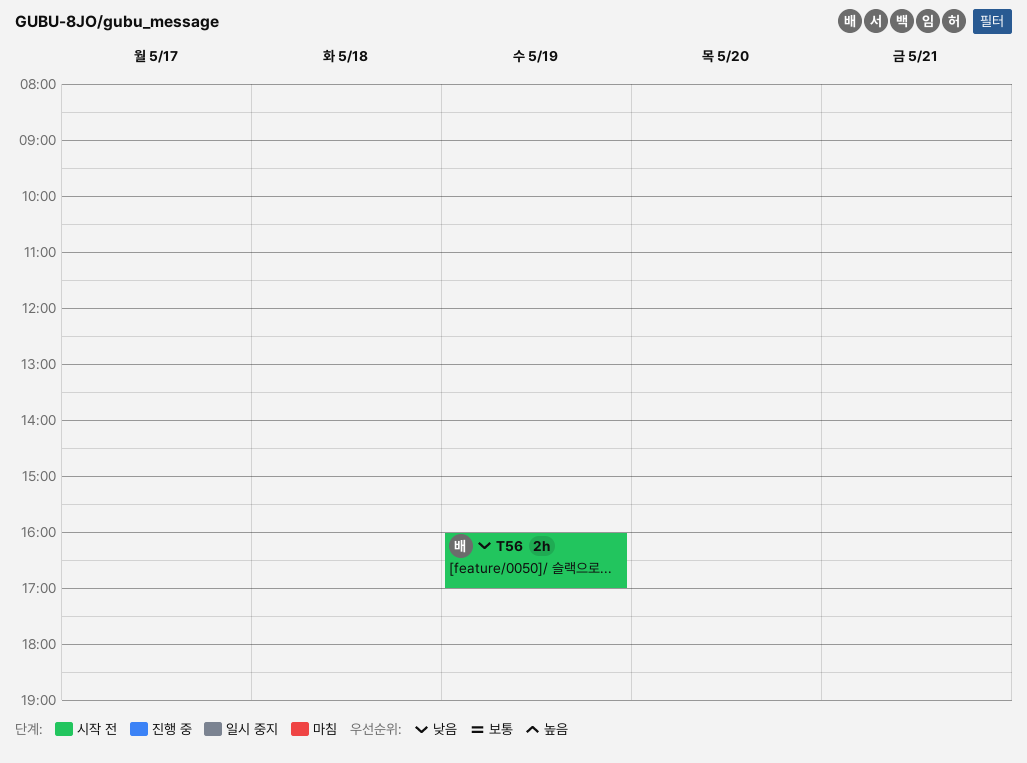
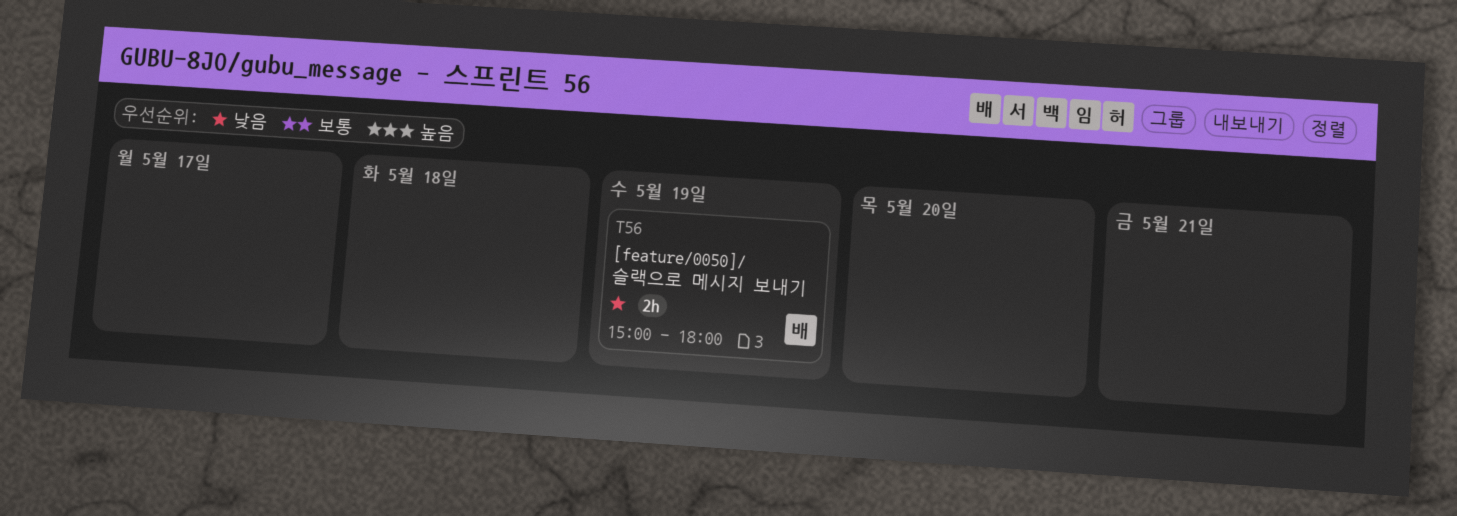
T56, begins: 16:00 -> 15:00
T56, ends: 17:00 -> 18:00

